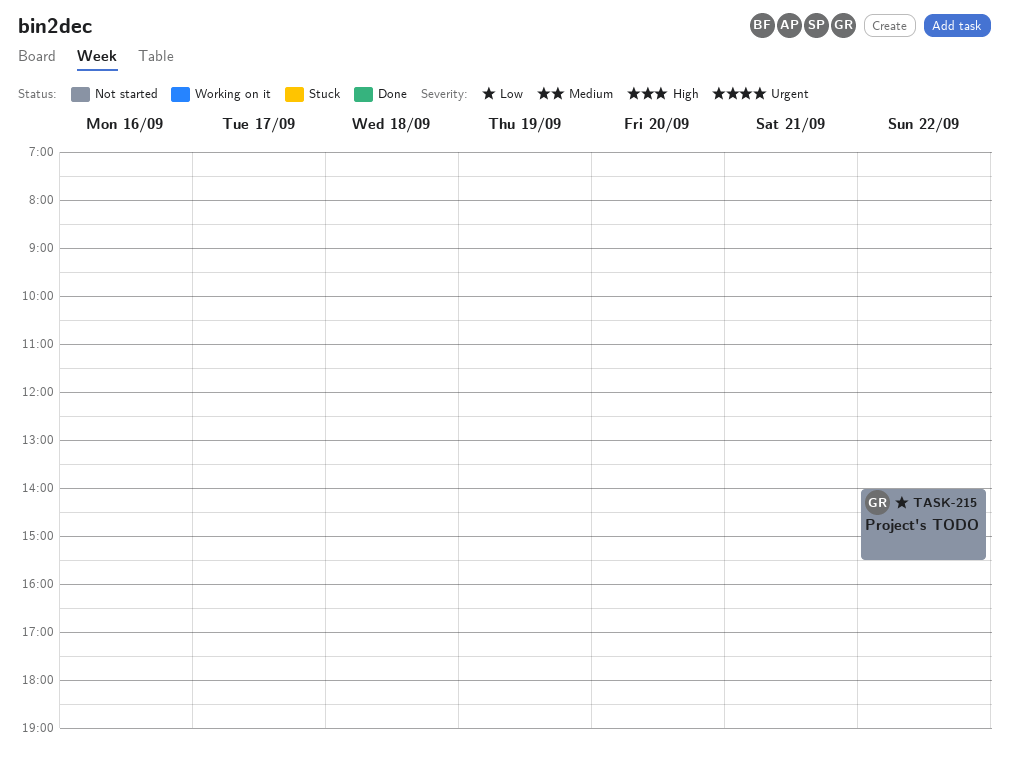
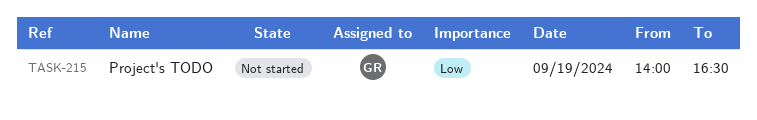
TASK-215, day: Sep 22 -> Sep 19
TASK-215, ends: 15:30 -> 16:30

